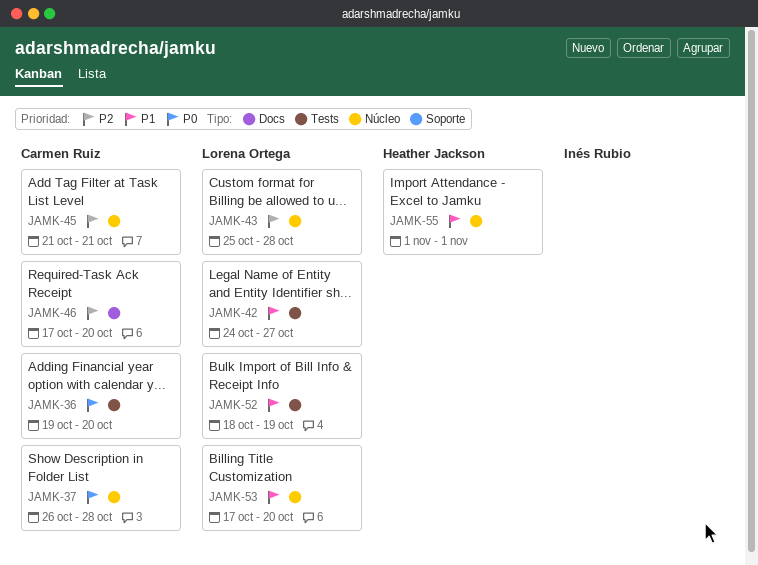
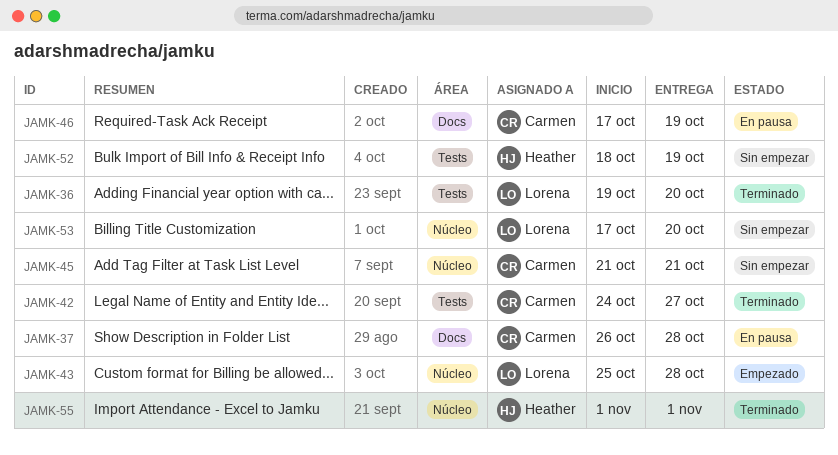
JAMK-36, owner: Carmen Ruiz -> Lorena Ortega
JAMK-37, label: Núcleo -> Docs
JAMK-42, owner: Lorena Ortega -> Carmen Ruiz
JAMK-46, due: Oct 20 -> Oct 19
JAMK-52, owner: Lorena Ortega -> Heather Jackson

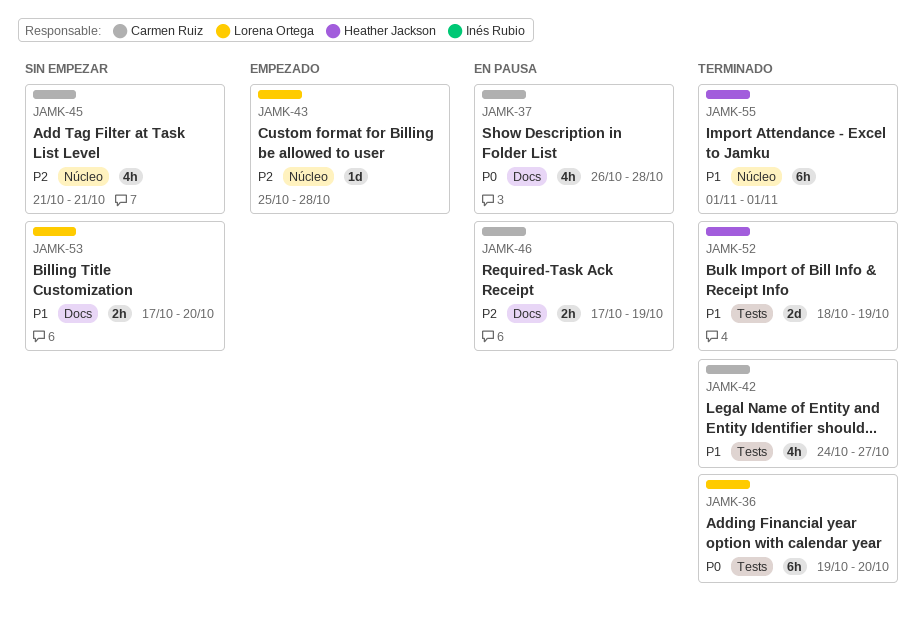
JAMK-52, status: Sin empezar -> Terminado
JAMK-53, label: Núcleo -> Docs

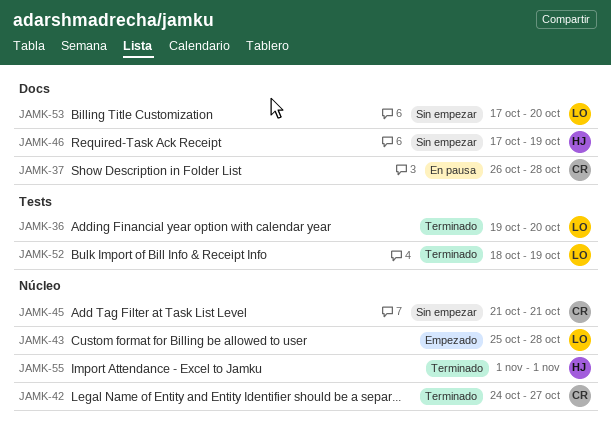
JAMK-42, label: Tests -> Núcleo
JAMK-46, status: En pausa -> Sin empezar
JAMK-46, owner: Carmen Ruiz -> Heather Jackson
JAMK-52, owner: Heather Jackson -> Lorena Ortega

